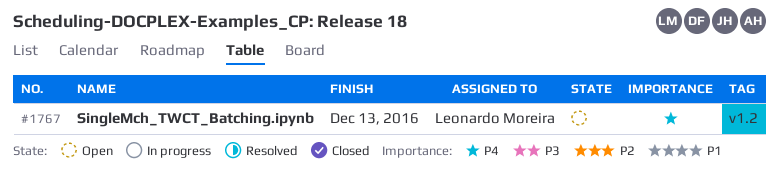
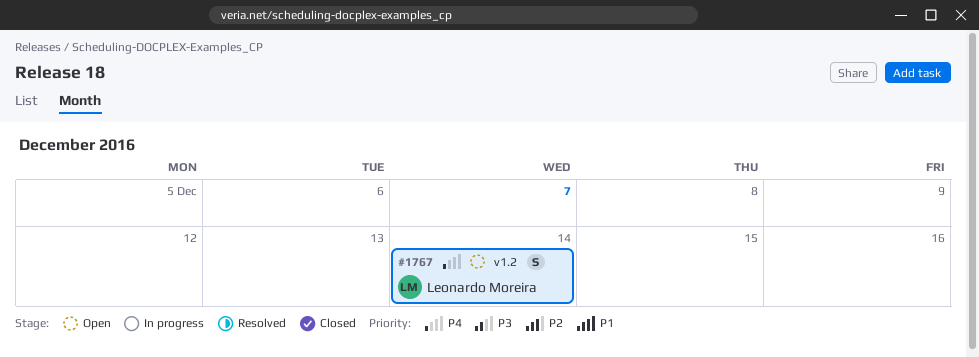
#1767, due: Dec 13 -> Dec 14

